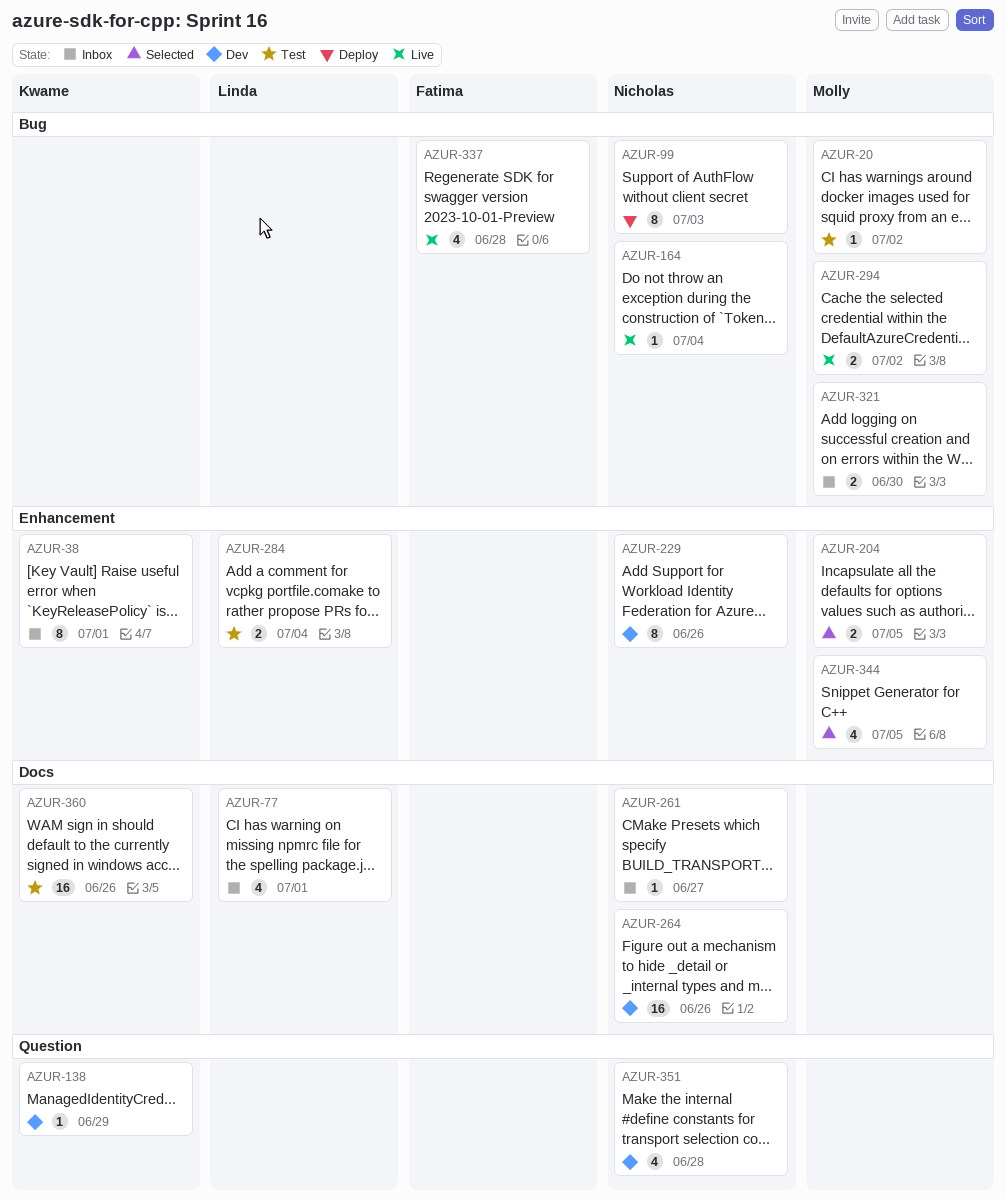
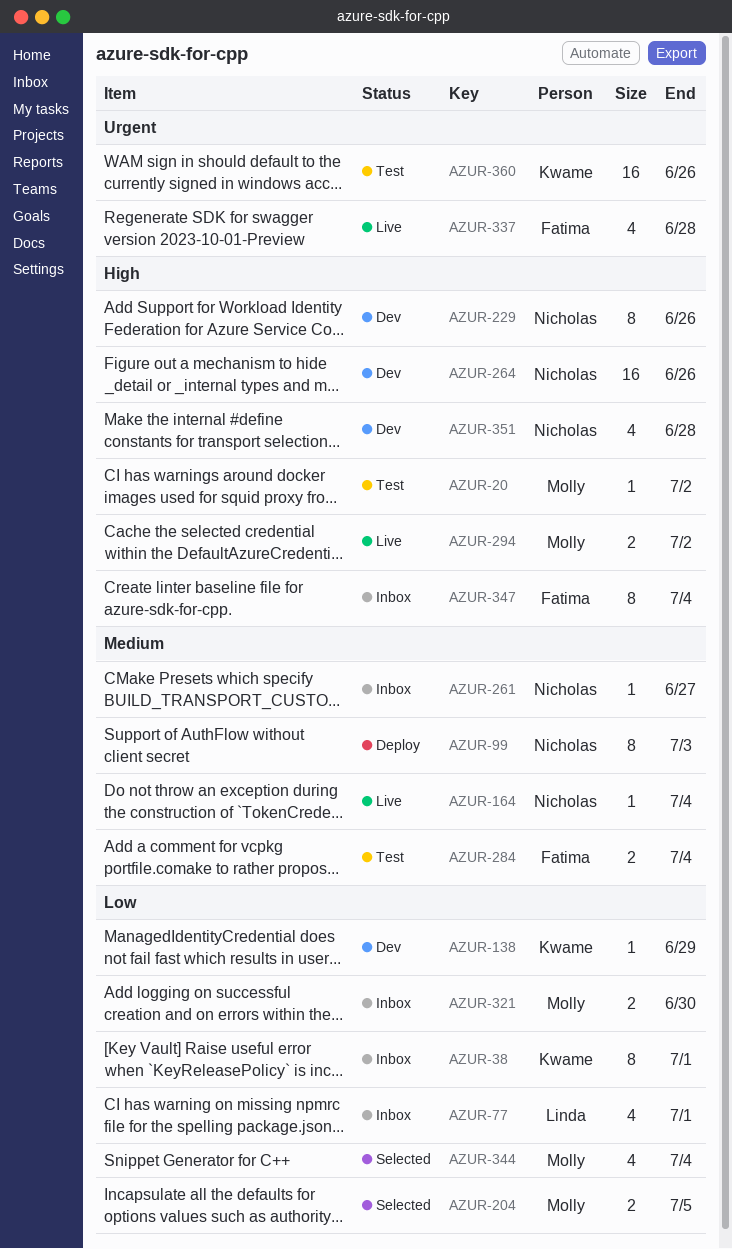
AZUR-284, owner: Linda -> Fatima
AZUR-344, due: Jul 5 -> Jul 4
AZUR-347: none -> present

